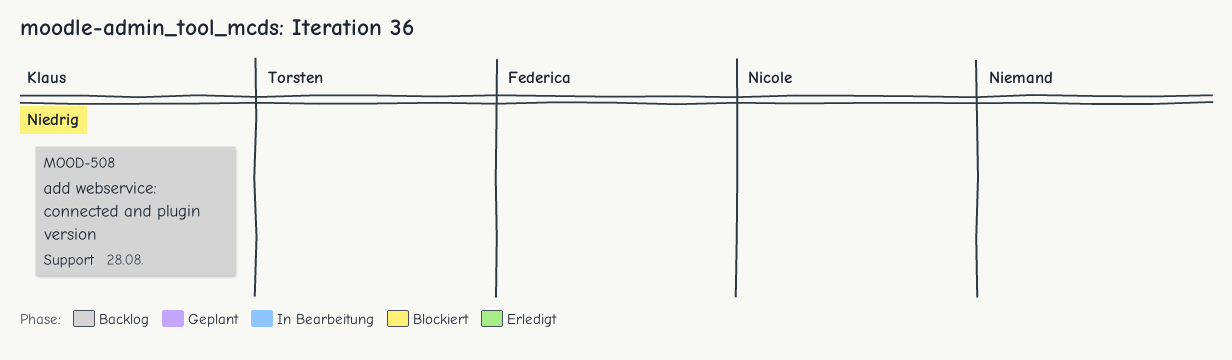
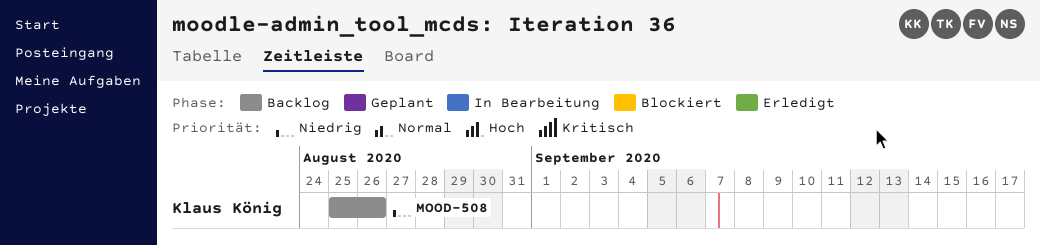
MOOD-508, due: Aug 28 -> Aug 26

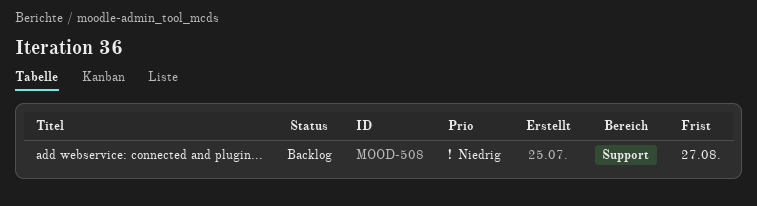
MOOD-508, due: Aug 26 -> Aug 27

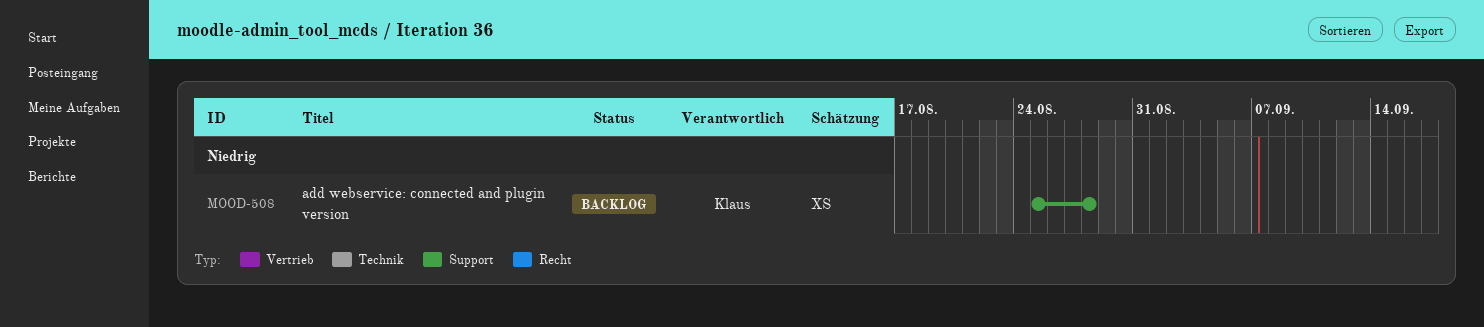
MOOD-508, due: Aug 27 -> Aug 28

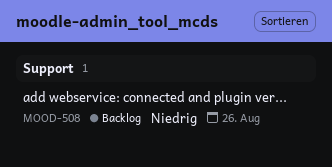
MOOD-508, due: Aug 28 -> Aug 26

